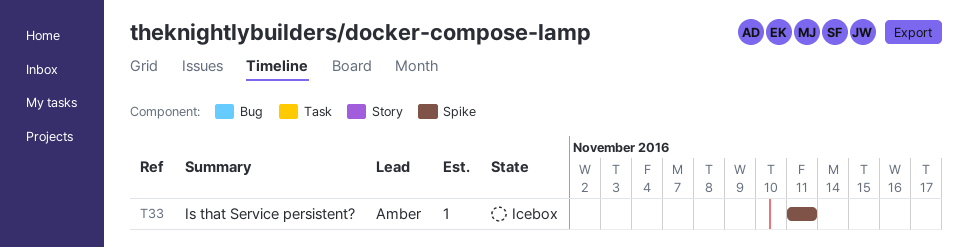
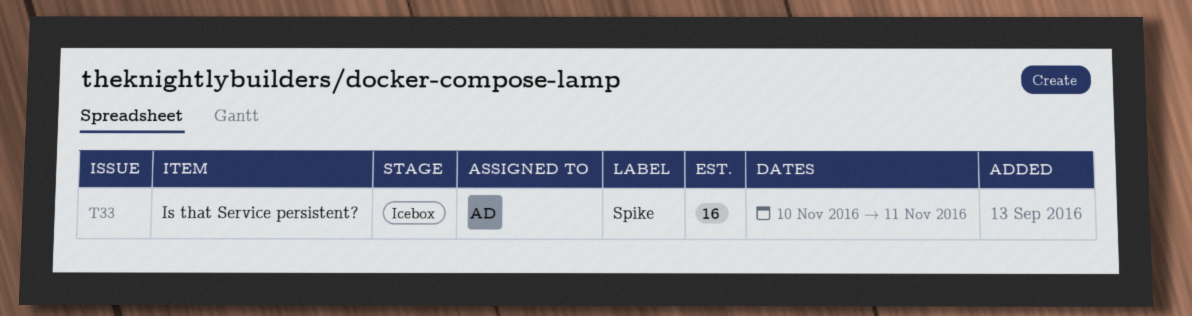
T33, estimate: 1 -> 16
T33, start: Nov 11 -> Nov 10

